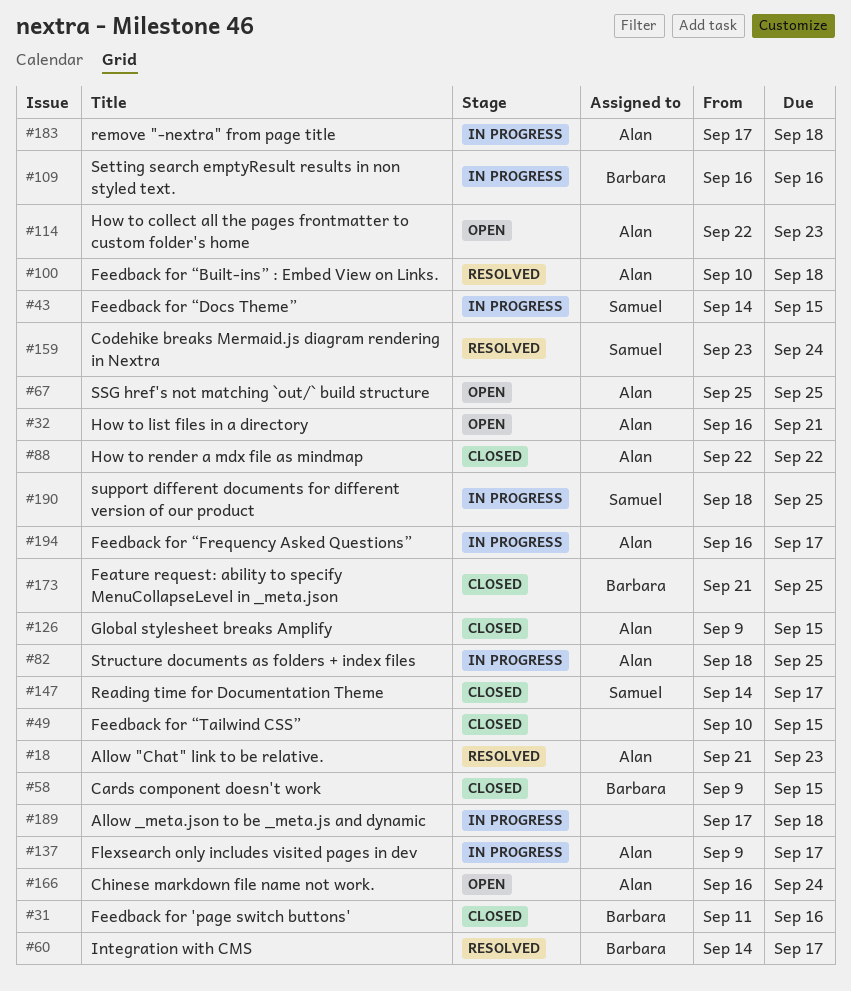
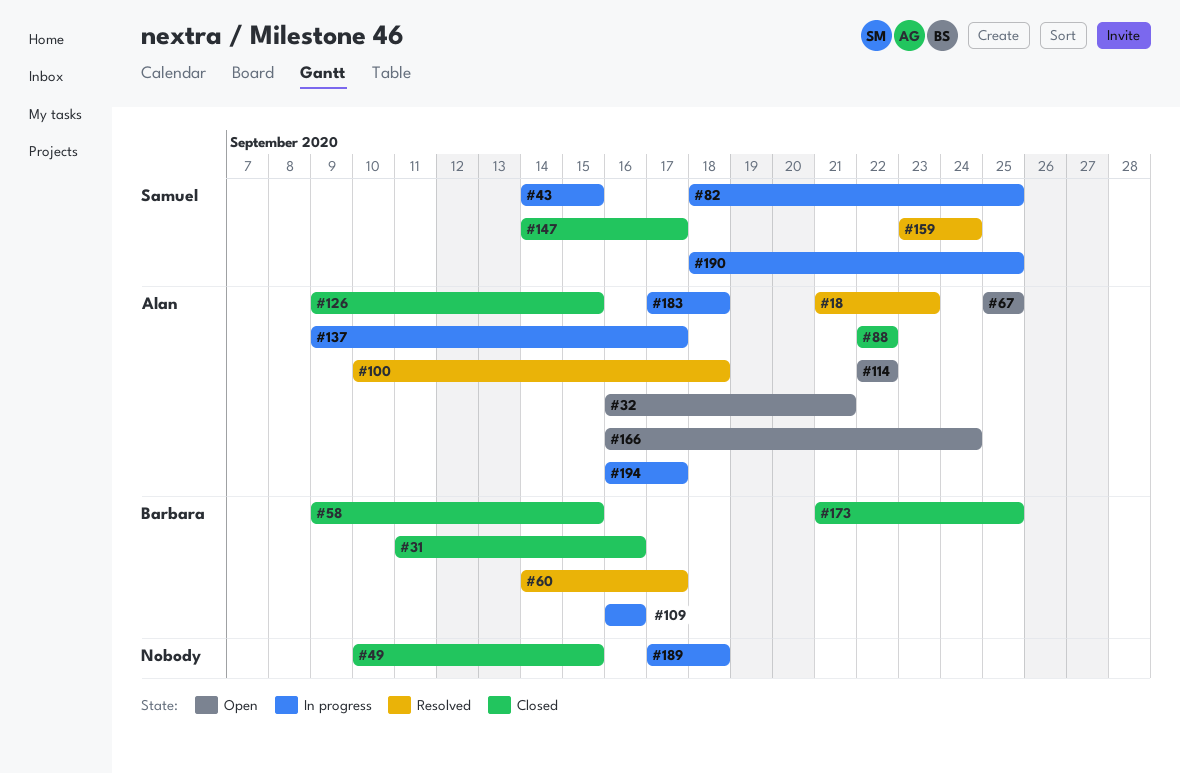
#82, owner: Alan -> Samuel
#114, due: Sep 23 -> Sep 22

